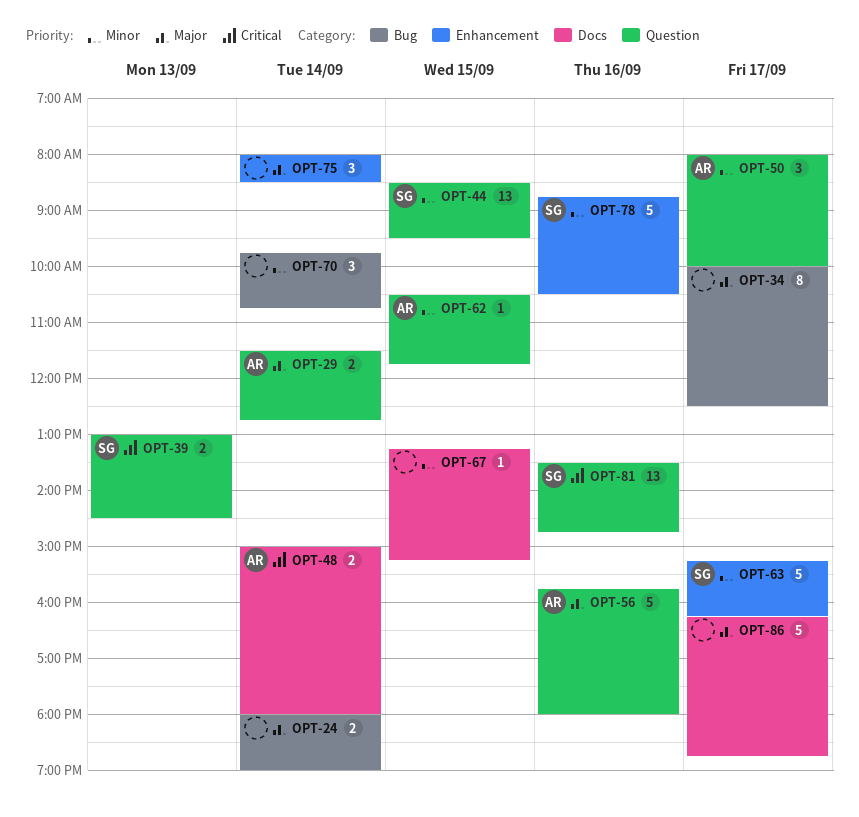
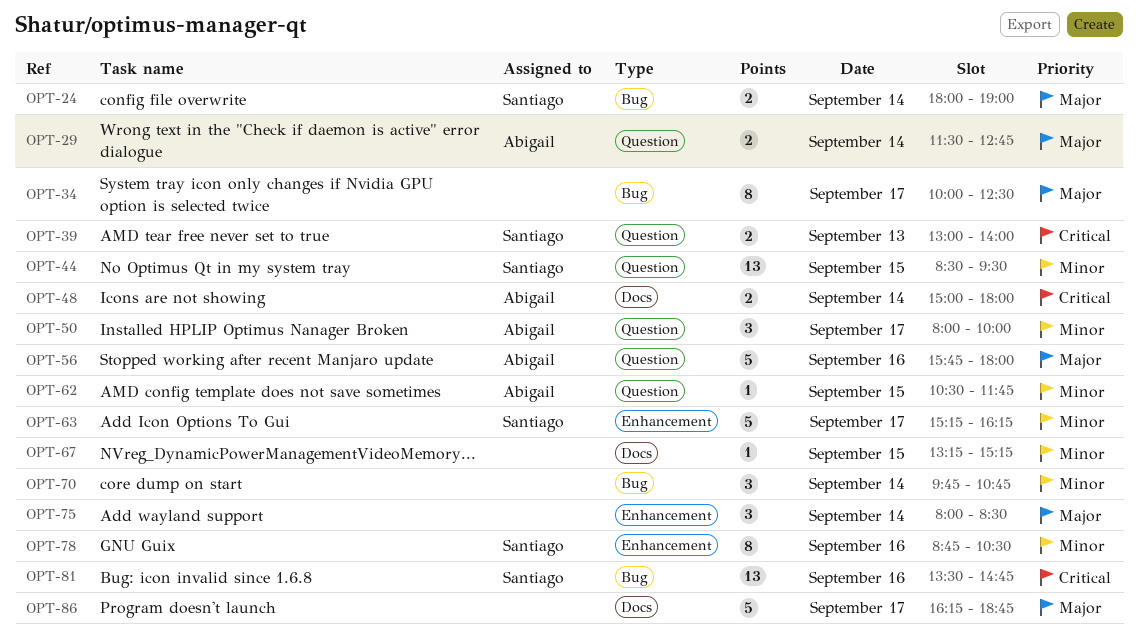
OPT-24, owner: none -> Santiago
OPT-39, ends: 14:30 -> 14:00
OPT-78, estimate: 5 -> 8
OPT-81, label: Question -> Bug

